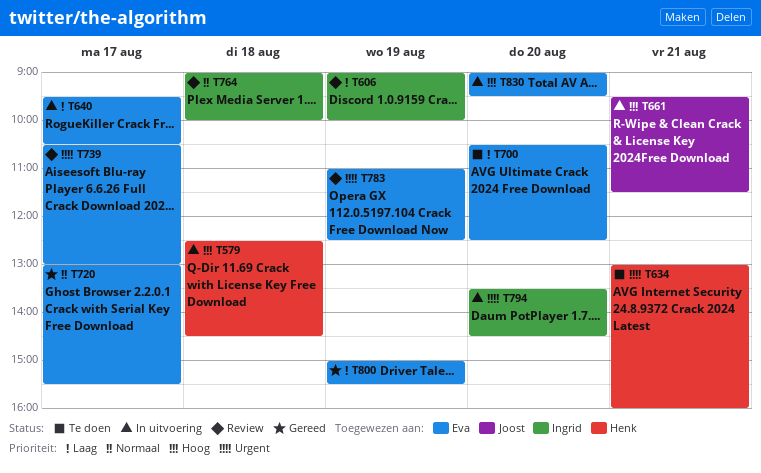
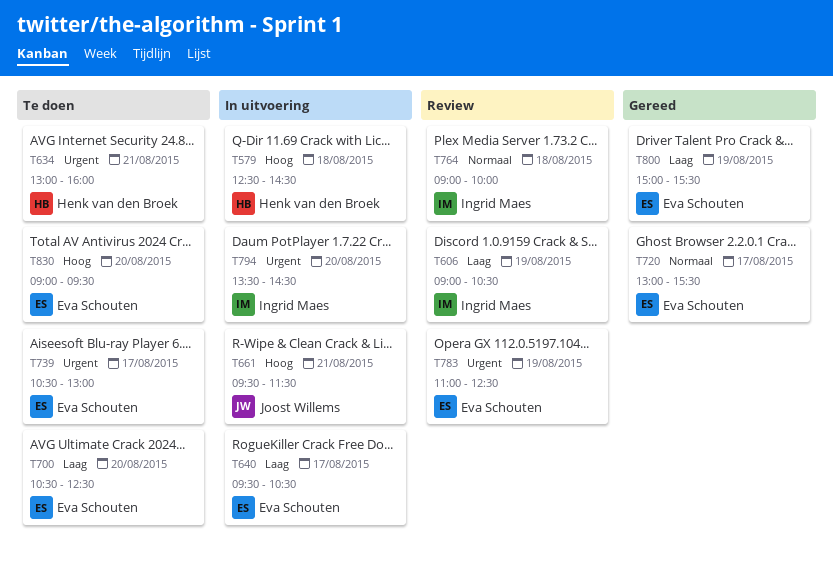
T606, ends: 10:00 -> 10:30
T739, status: Review -> Te doen
T830, status: In uitvoering -> Te doen

